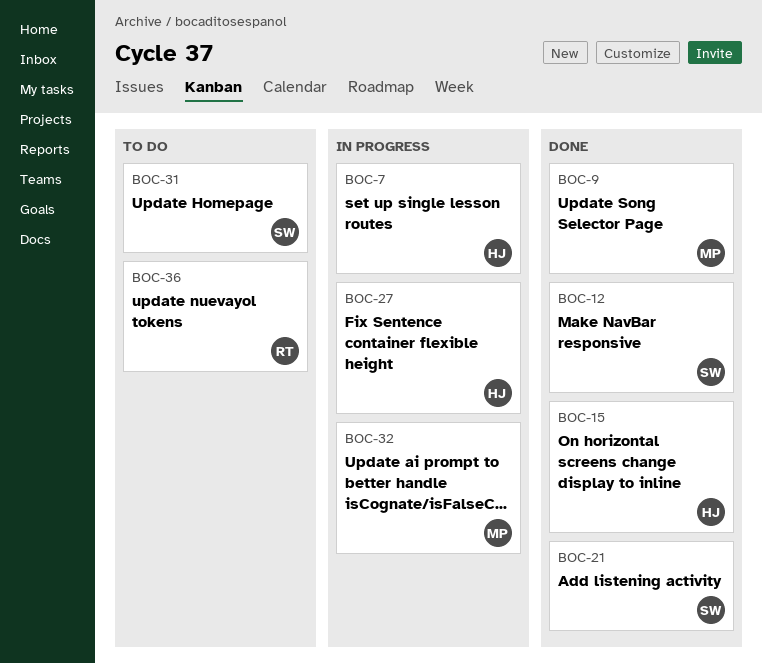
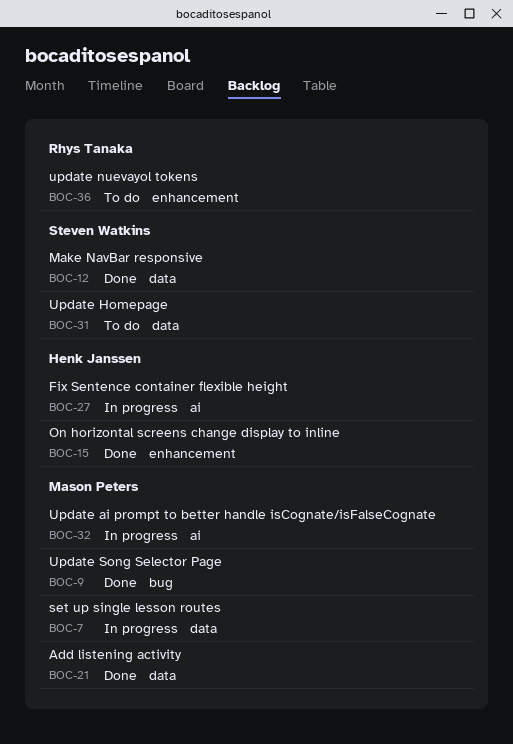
BOC-7, owner: Henk Janssen -> Mason Peters
BOC-21, owner: Steven Watkins -> Mason Peters

